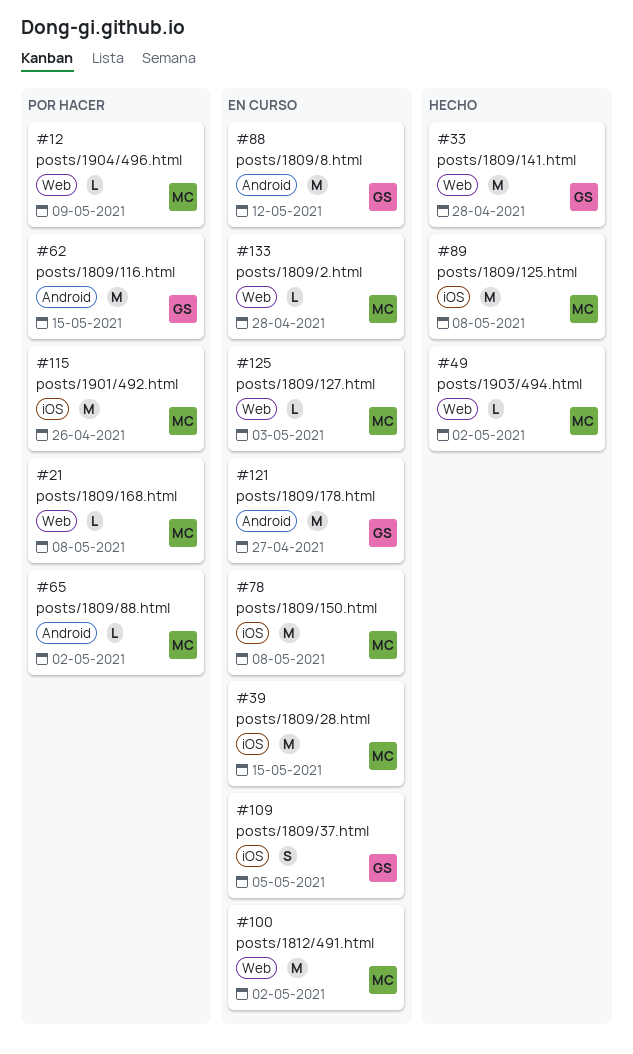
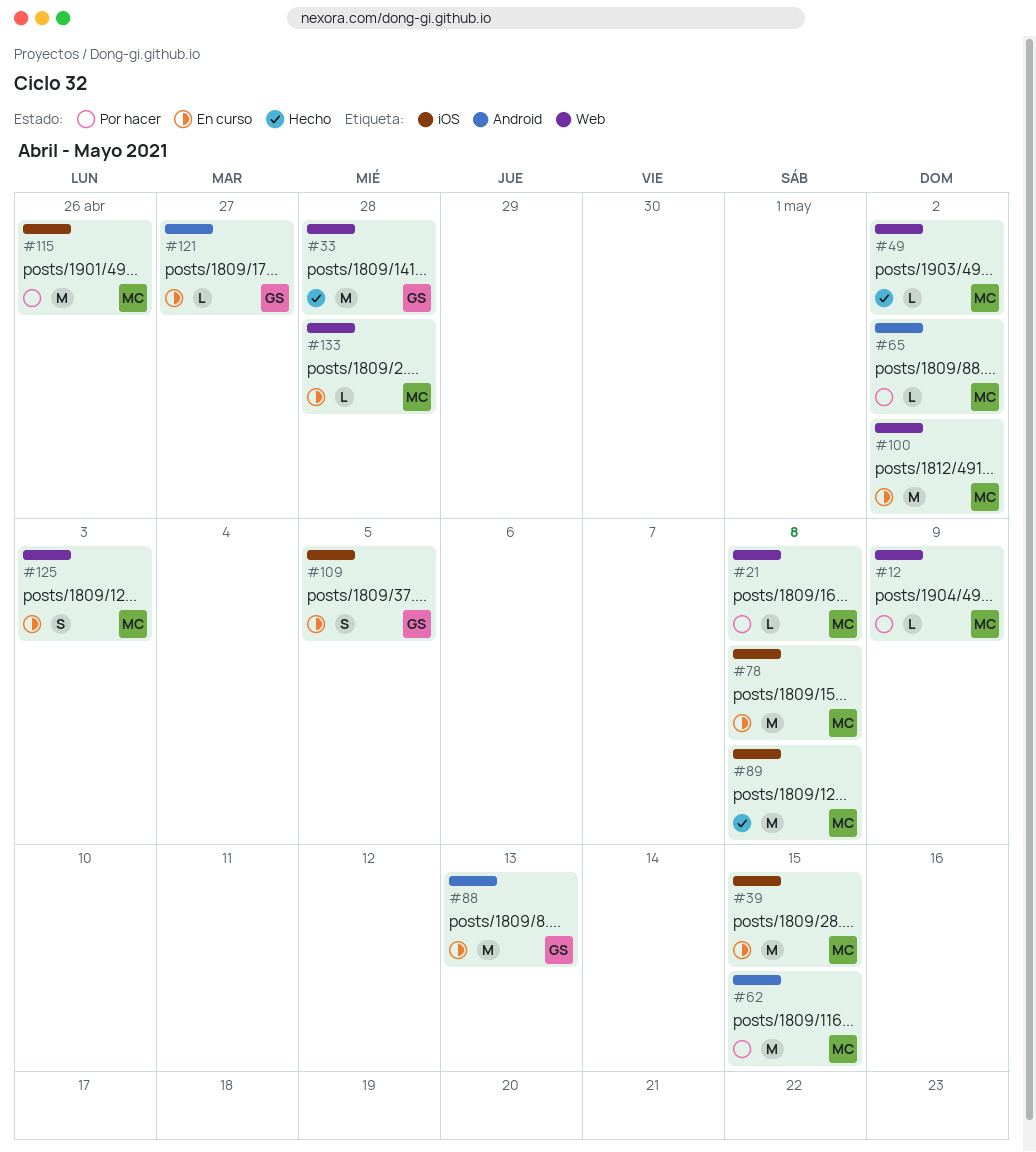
#62, owner: GS -> MC
#88, due: May 12 -> May 13
#121, estimate: M -> L
#125, estimate: L -> S

